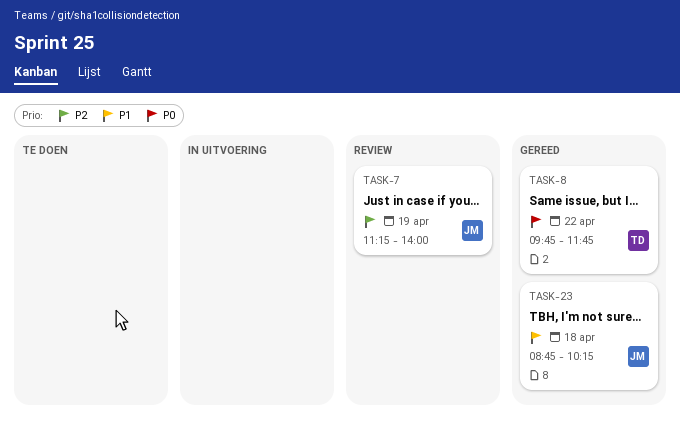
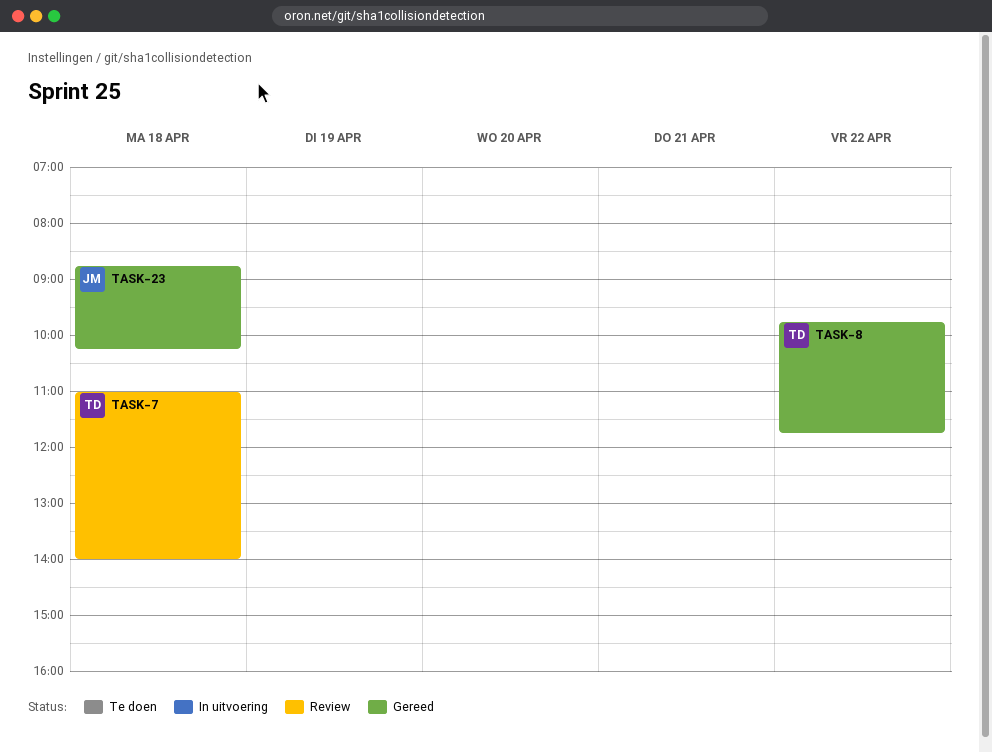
TASK-7, owner: JM -> TD
TASK-7, day: Apr 19 -> Apr 18
TASK-7, begins: 11:15 -> 11:00

